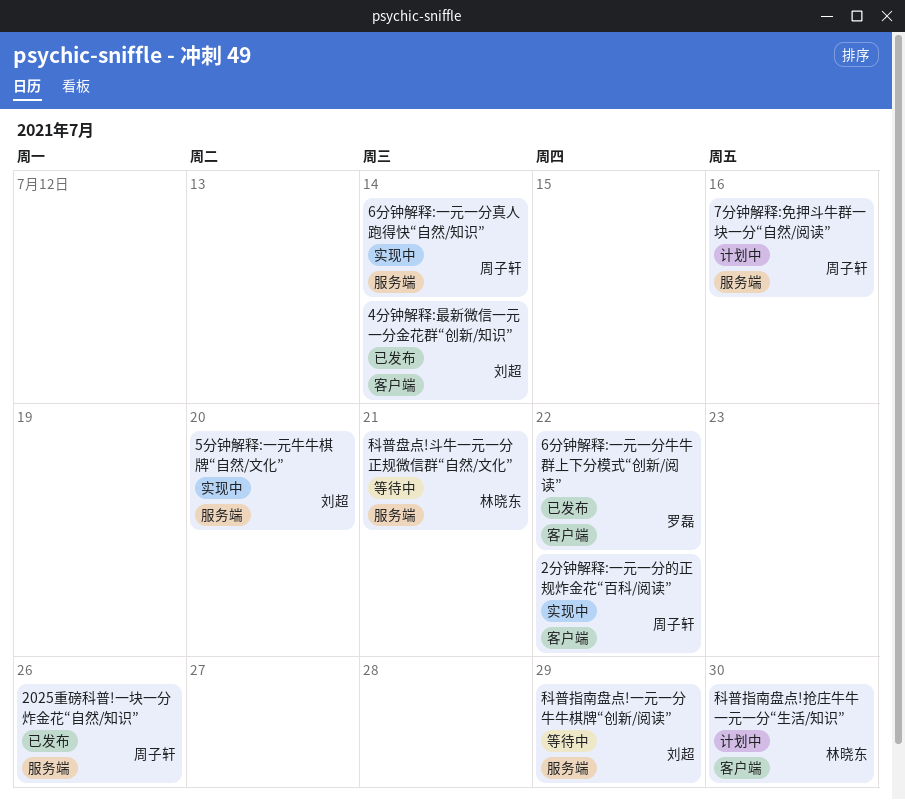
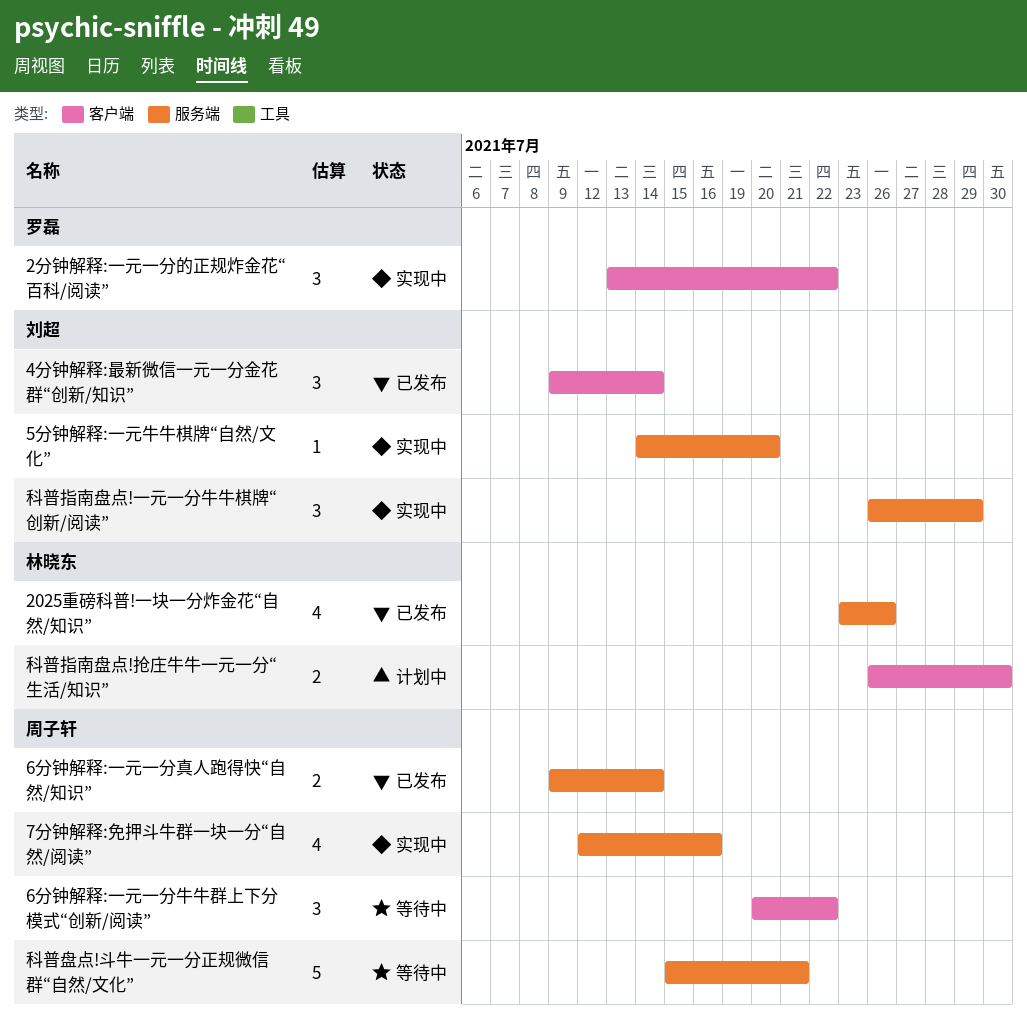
2025重磅科普!一块一分炸金花“自然/知识”, owner: 周子轩 -> 林晓东
2分钟解释:一元一分的正规炸金花“百科/阅读”, owner: 周子轩 -> 罗磊
6分钟解释:一元一分牛牛群上下分模式“创新/阅读”, status: 已发布 -> 等待中
6分钟解释:一元一分牛牛群上下分模式“创新/阅读”, owner: 罗磊 -> 周子轩
6分钟解释:一元一分真人跑得快“自然/知识”, status: 实现中 -> 已发布
7分钟解释:免押斗牛群一块一分“自然/阅读”, status: 计划中 -> 实现中
科普指南盘点!一元一分牛牛棋牌“创新/阅读”, status: 等待中 -> 实现中
科普盘点!斗牛一元一分正规微信群“自然/文化”, owner: 林晓东 -> 周子轩

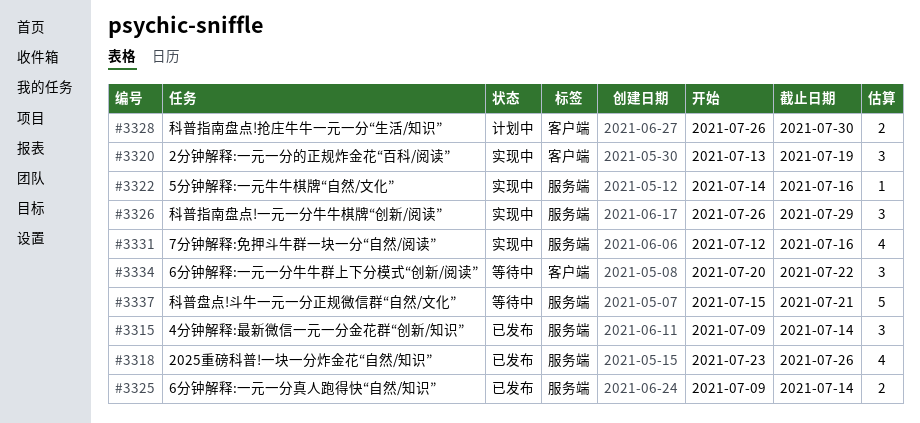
2分钟解释:一元一分的正规炸金花“百科/阅读”, due: Jul 22 -> Jul 19
4分钟解释:最新微信一元一分金花群“创新/知识”, label: 客户端 -> 服务端
5分钟解释:一元牛牛棋牌“自然/文化”, due: Jul 20 -> Jul 16

